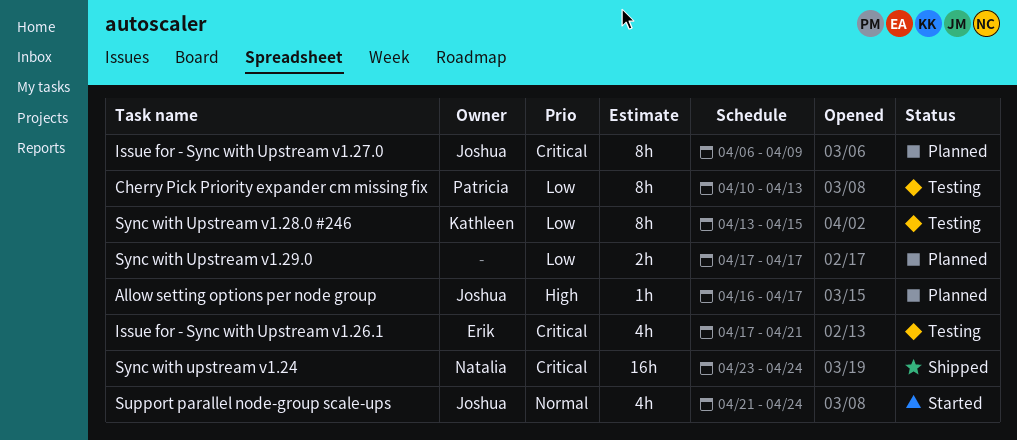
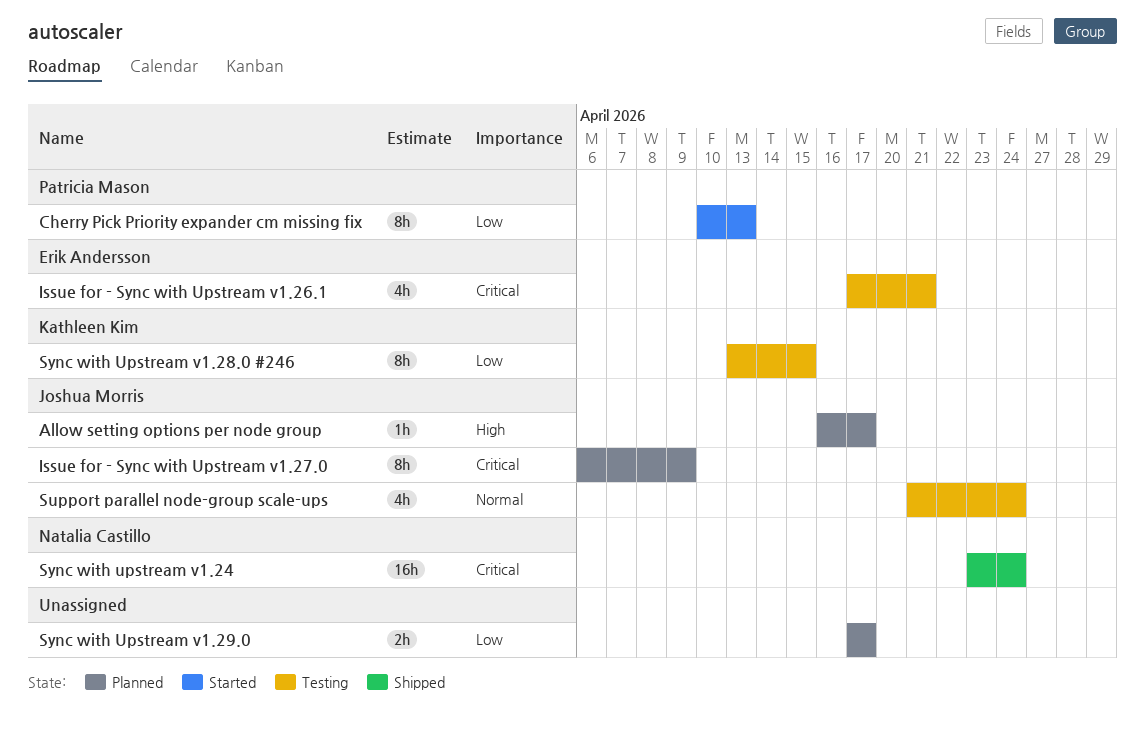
Cherry Pick Priority expander cm missing fix, status: Testing -> Started
Support parallel node-group scale-ups, status: Started -> Testing

